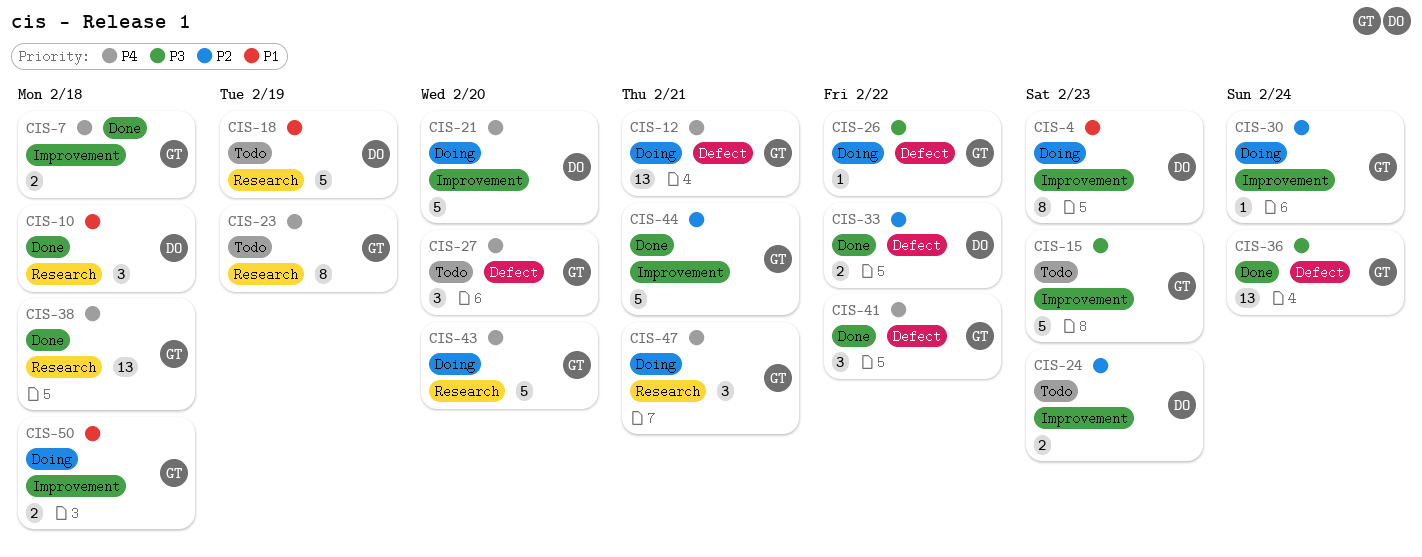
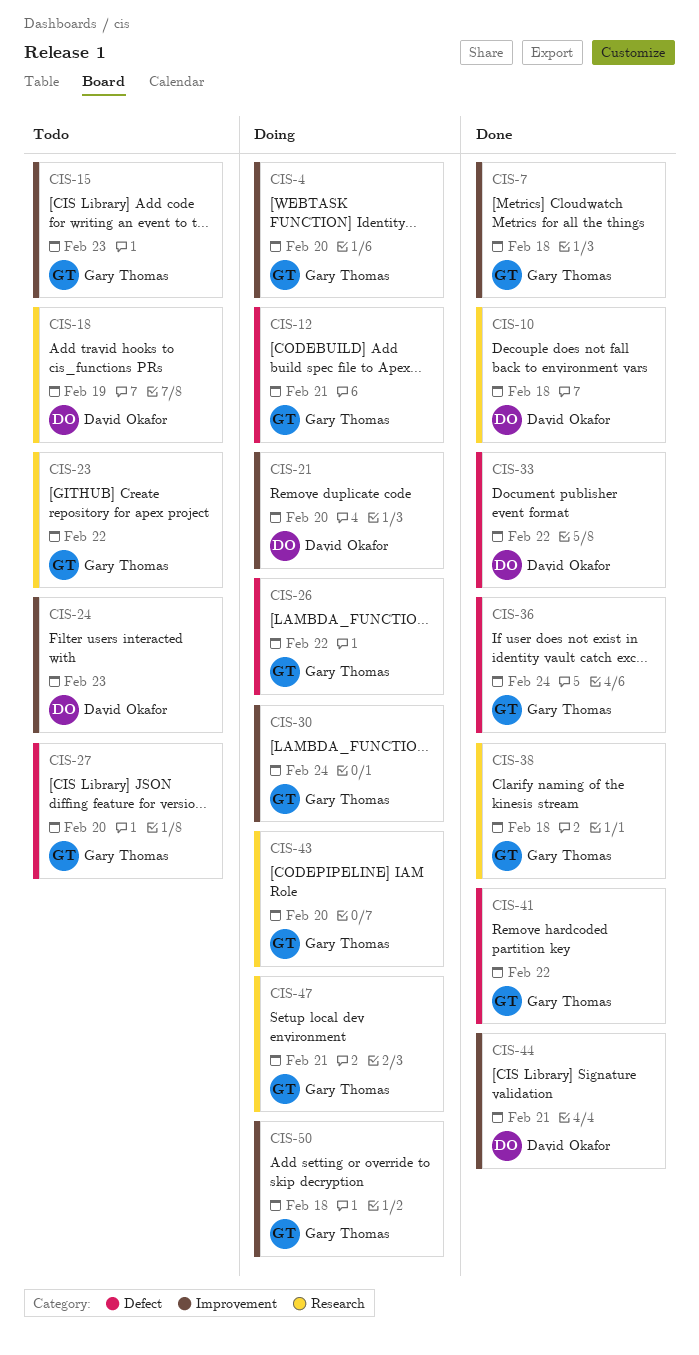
CIS-4, owner: David Okafor -> Gary Thomas
CIS-4, due: Feb 23 -> Feb 20
CIS-23, due: Feb 19 -> Feb 22
CIS-44, owner: Gary Thomas -> David Okafor

